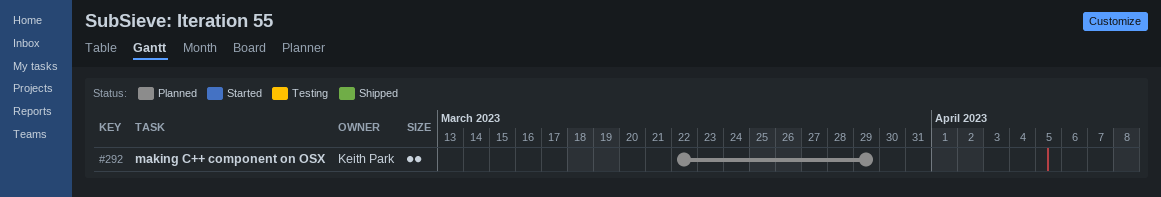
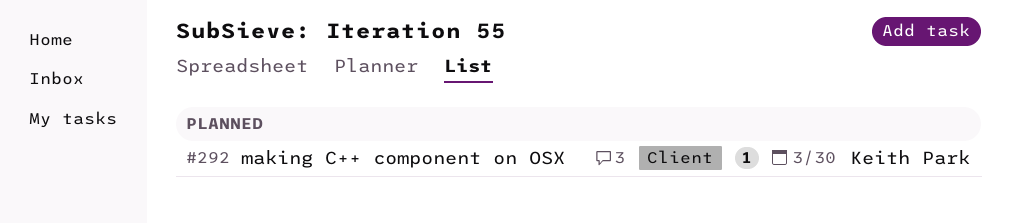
#292, estimate: 2 -> 1
#292, due: Mar 29 -> Mar 30

